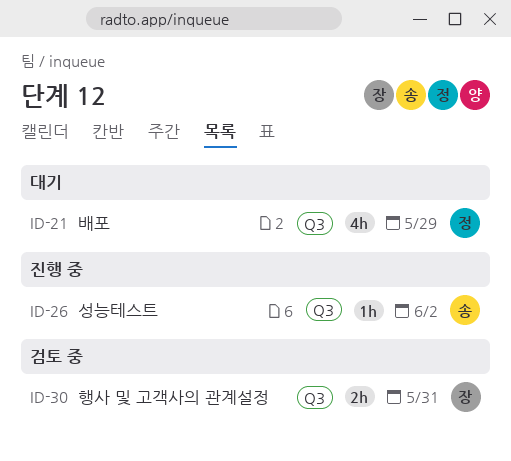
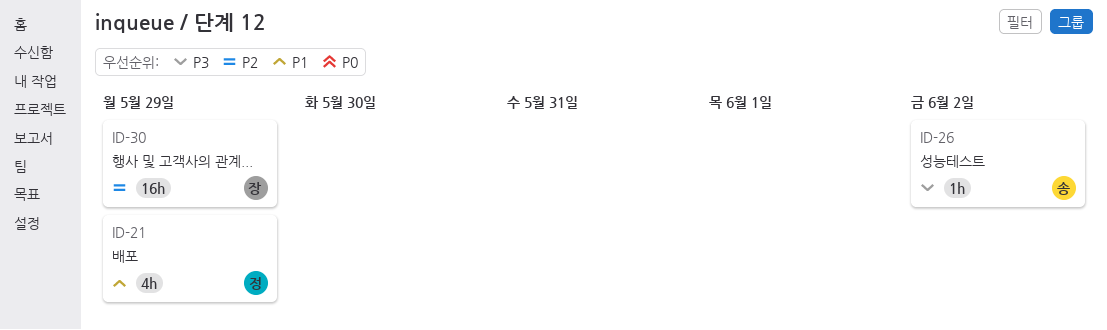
ID-30, estimate: 2h -> 16h
ID-30, due: May 31 -> May 29

